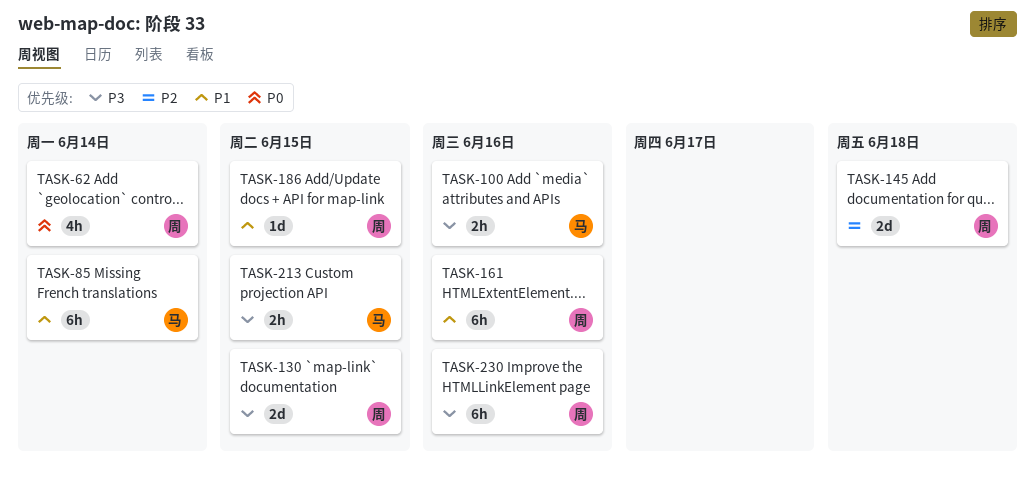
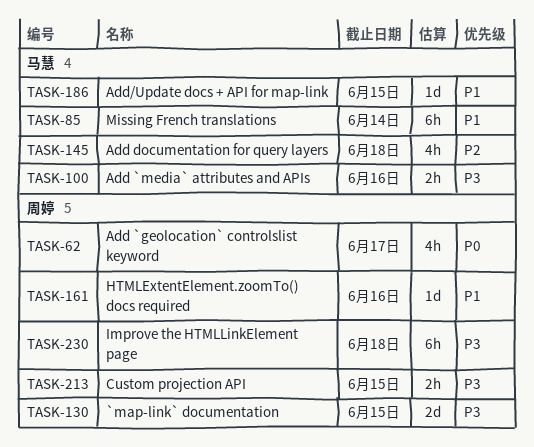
TASK-62, due: Jun 14 -> Jun 17
TASK-145, owner: 周婷 -> 马慧
TASK-145, estimate: 2d -> 4h
TASK-161, estimate: 6h -> 1d
TASK-186, owner: 周婷 -> 马慧
TASK-213, owner: 马慧 -> 周婷
TASK-230, due: Jun 16 -> Jun 18

